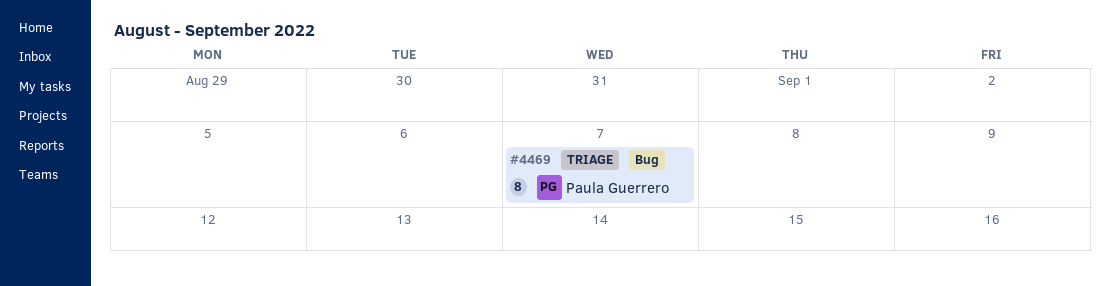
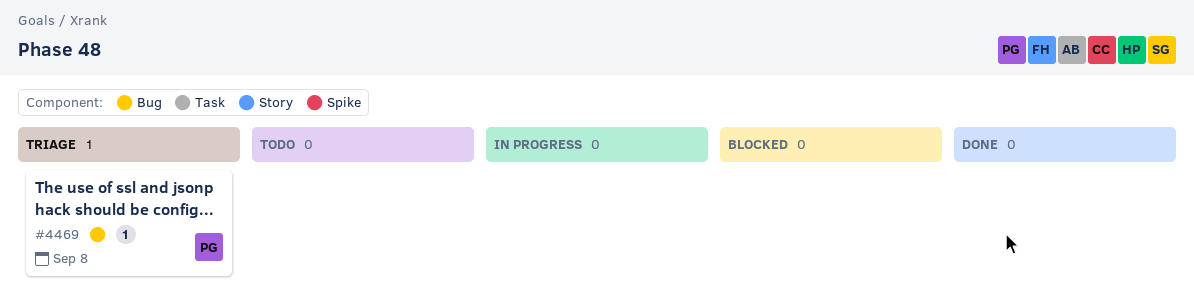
#4469, estimate: 8 -> 1
#4469, due: Sep 7 -> Sep 8

